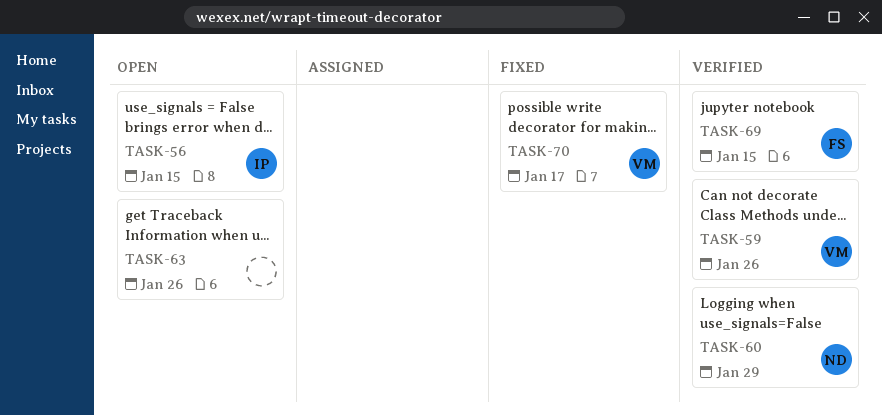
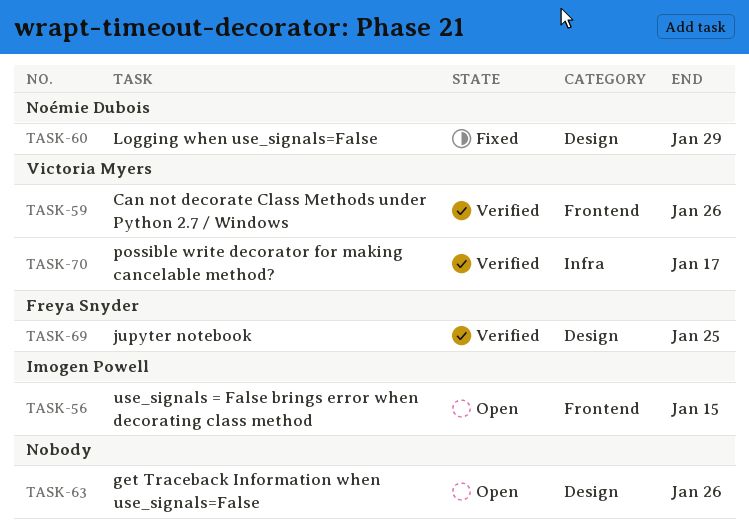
TASK-60, status: Verified -> Fixed
TASK-69, due: Jan 15 -> Jan 25
TASK-70, status: Fixed -> Verified

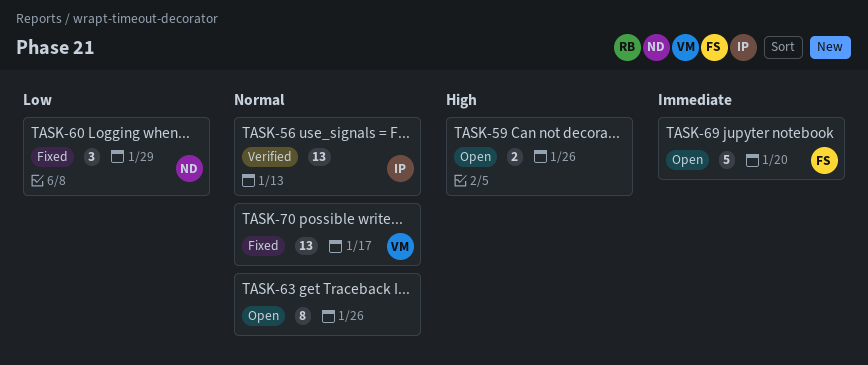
TASK-56, status: Open -> Verified
TASK-56, due: Jan 15 -> Jan 13
TASK-59, status: Verified -> Open
TASK-59, owner: Victoria Myers -> none
TASK-69, status: Verified -> Open
TASK-69, due: Jan 25 -> Jan 20
TASK-70, status: Verified -> Fixed

